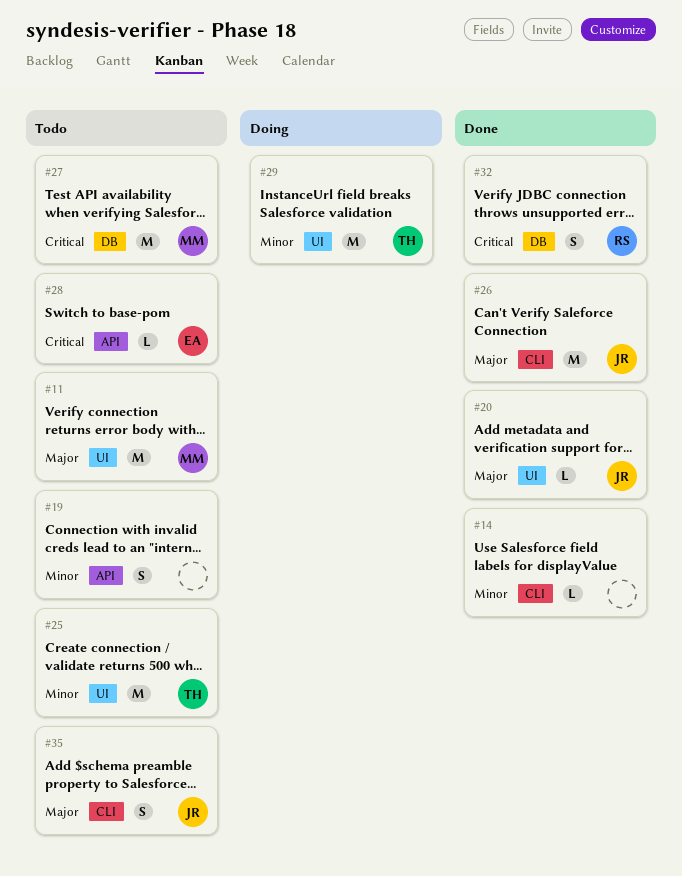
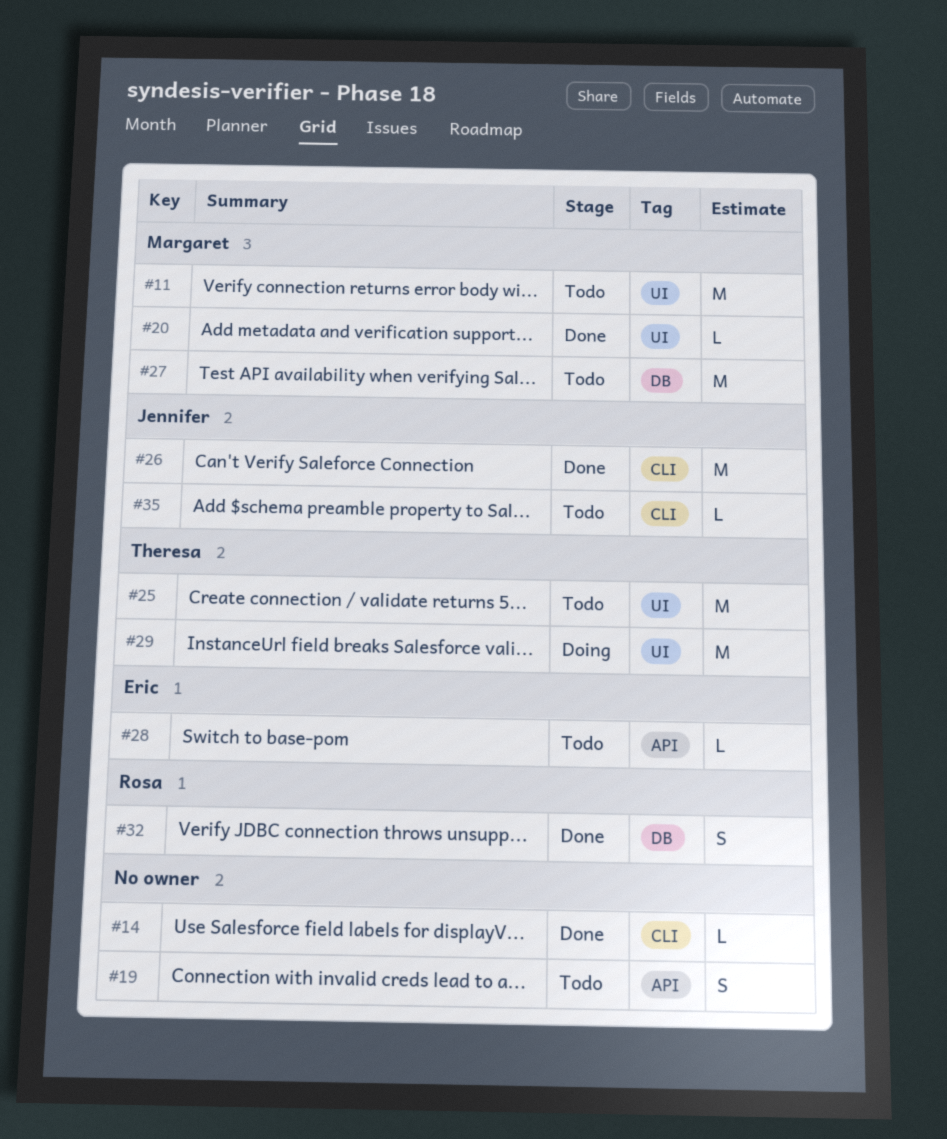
#20, owner: Jennifer -> Margaret
#35, estimate: S -> L

